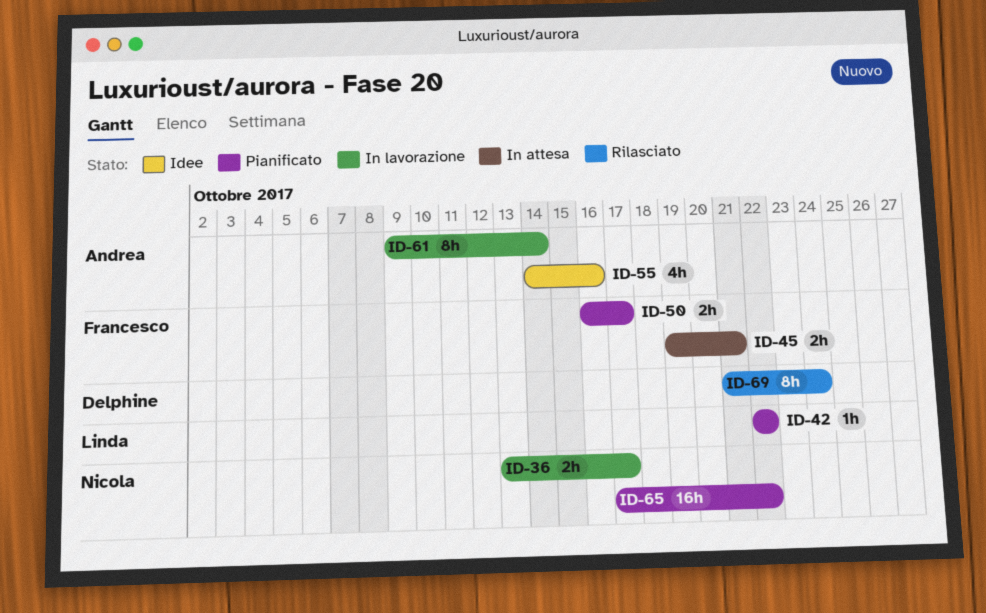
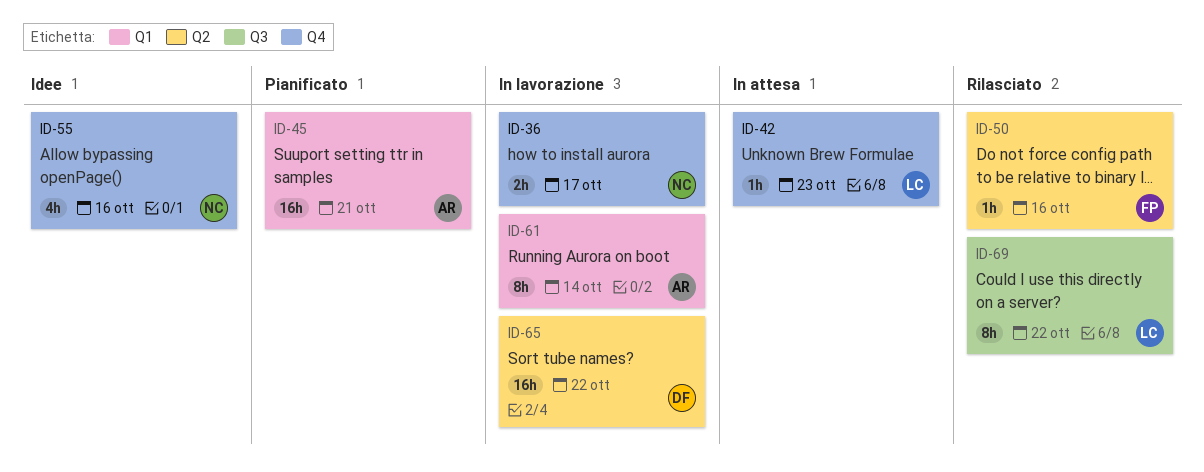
ID-42, status: Pianificato -> In attesa
ID-42, due: Oct 22 -> Oct 23
ID-45, status: In attesa -> Pianificato
ID-45, owner: Francesco -> Andrea
ID-45, estimate: 2h -> 16h
ID-50, status: Pianificato -> Rilasciato
ID-50, estimate: 2h -> 1h
ID-50, due: Oct 17 -> Oct 16
ID-55, owner: Andrea -> Nicola
ID-65, status: Pianificato -> In lavorazione
ID-65, owner: Nicola -> Delphine
ID-69, owner: Delphine -> Linda
ID-69, due: Oct 24 -> Oct 22

